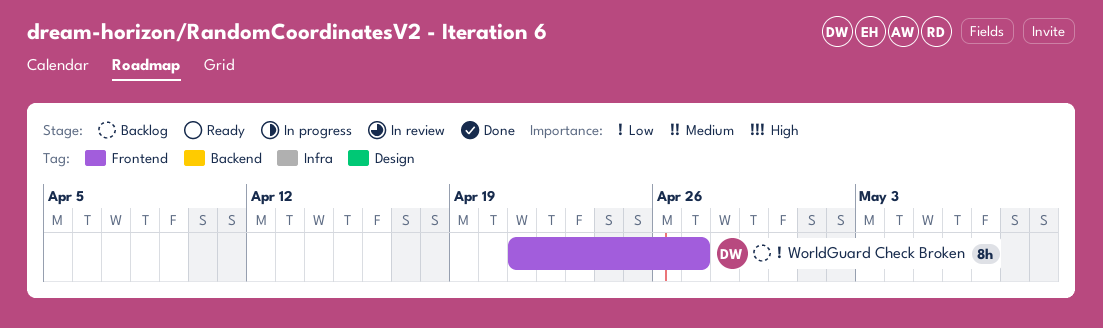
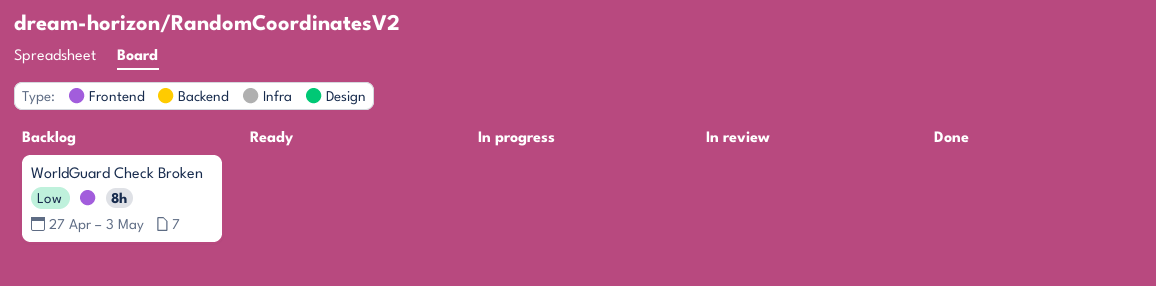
WorldGuard Check Broken, start: Apr 21 -> Apr 27
WorldGuard Check Broken, due: Apr 27 -> May 3

